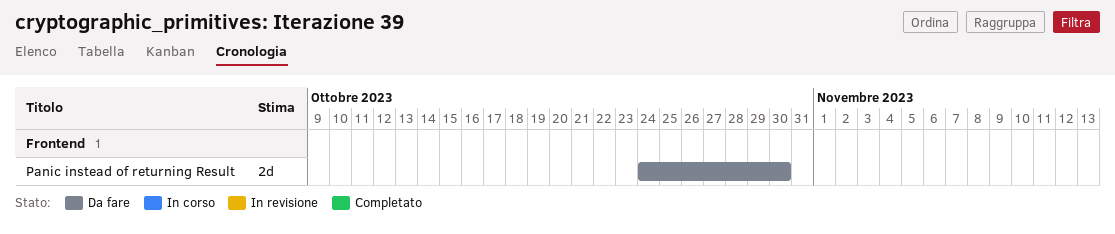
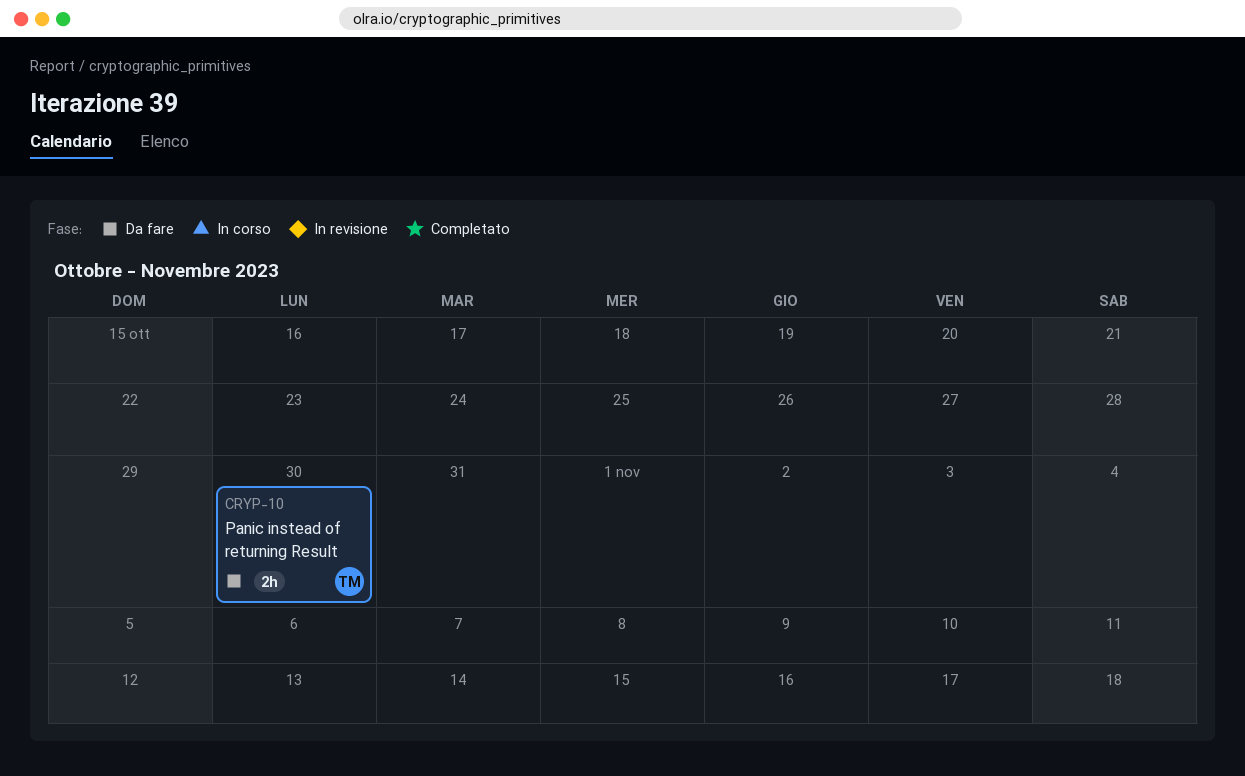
Panic instead of returning Result, estimate: 2d -> 2h

